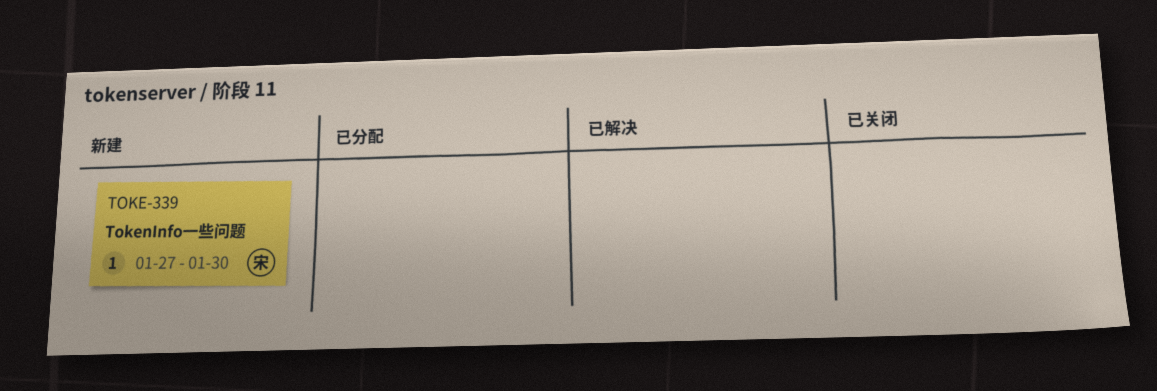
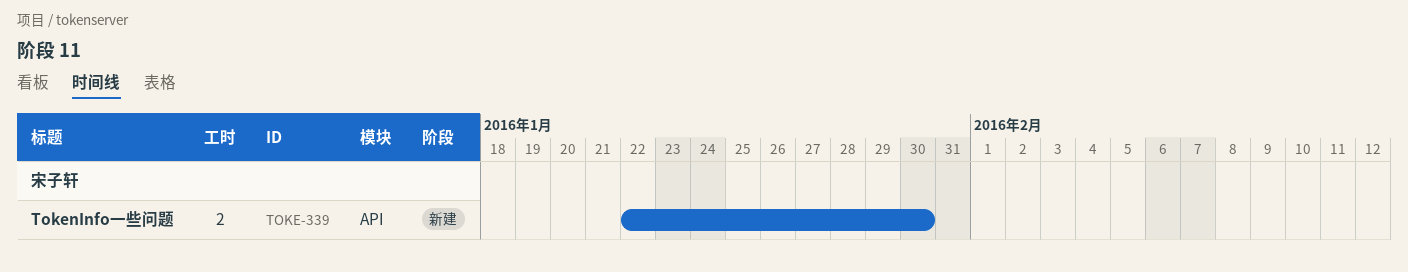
TOKE-339, estimate: 1 -> 2
TOKE-339, start: Jan 27 -> Jan 22

